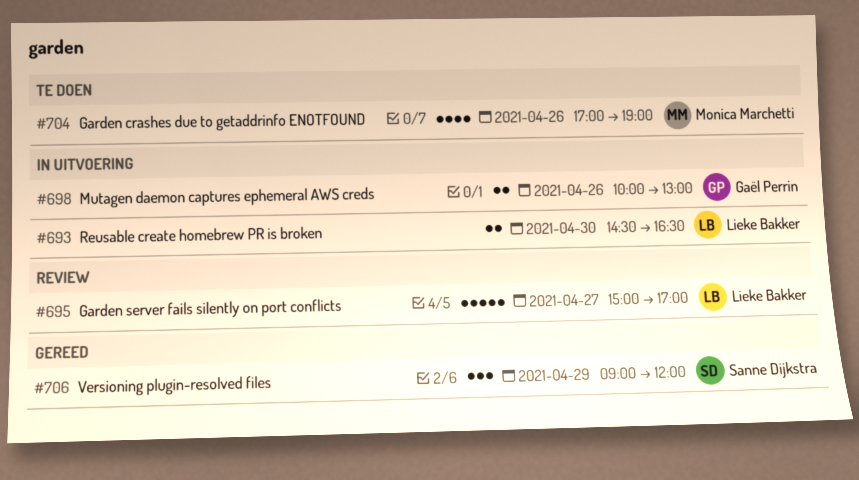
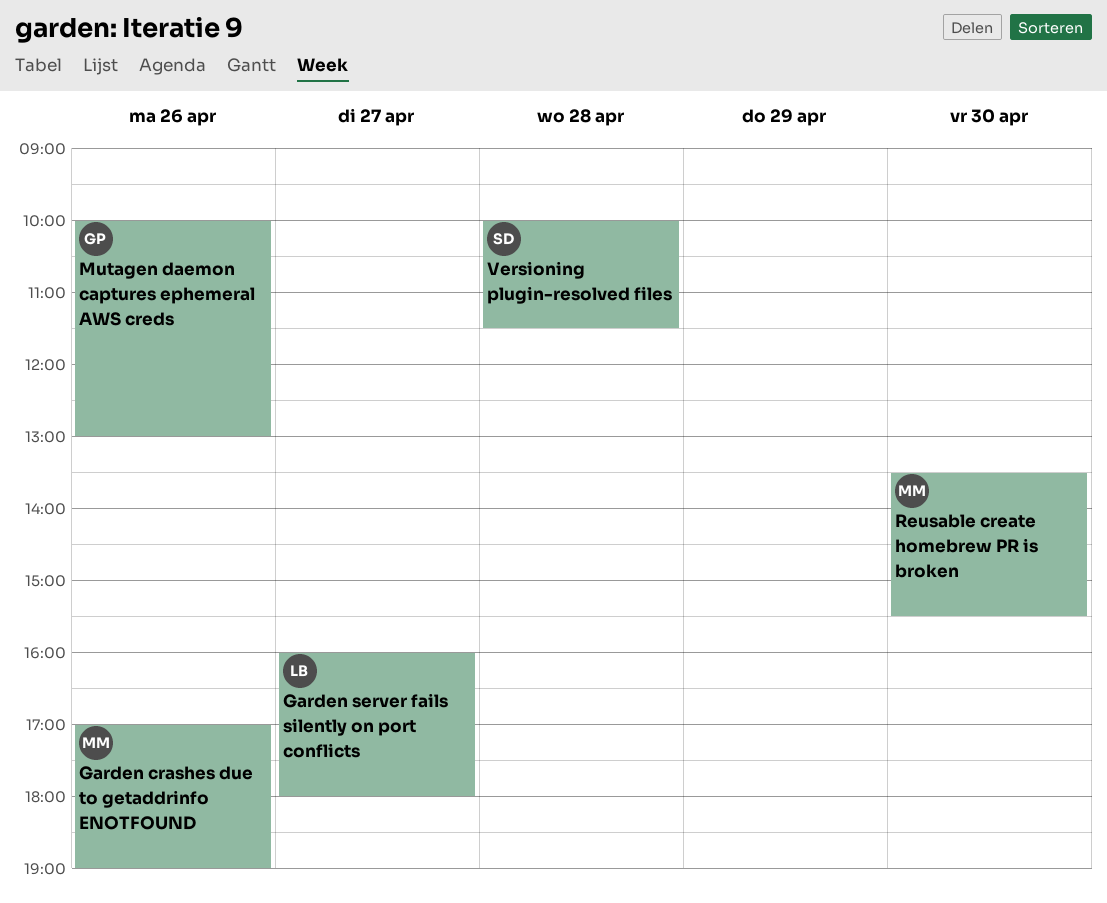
Garden server fails silently on port conflicts, begins: 15:00 -> 16:00
Garden server fails silently on port conflicts, ends: 17:00 -> 18:00
Reusable create homebrew PR is broken, owner: Lieke Bakker -> Monica Marchetti
Reusable create homebrew PR is broken, begins: 14:30 -> 13:30
Reusable create homebrew PR is broken, ends: 16:30 -> 15:30
Versioning plugin-resolved files, day: Apr 29 -> Apr 28
Versioning plugin-resolved files, begins: 09:00 -> 10:00
Versioning plugin-resolved files, ends: 12:00 -> 11:30

